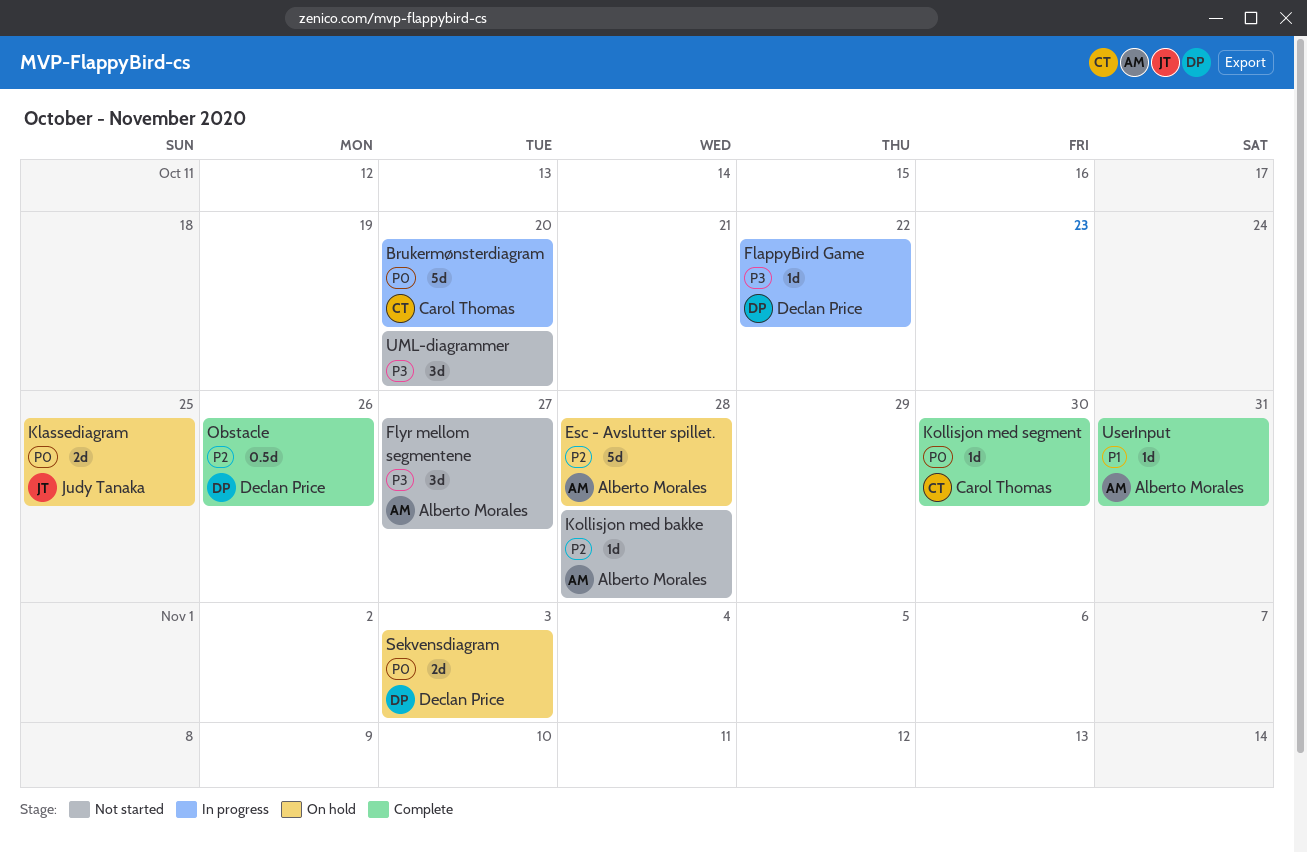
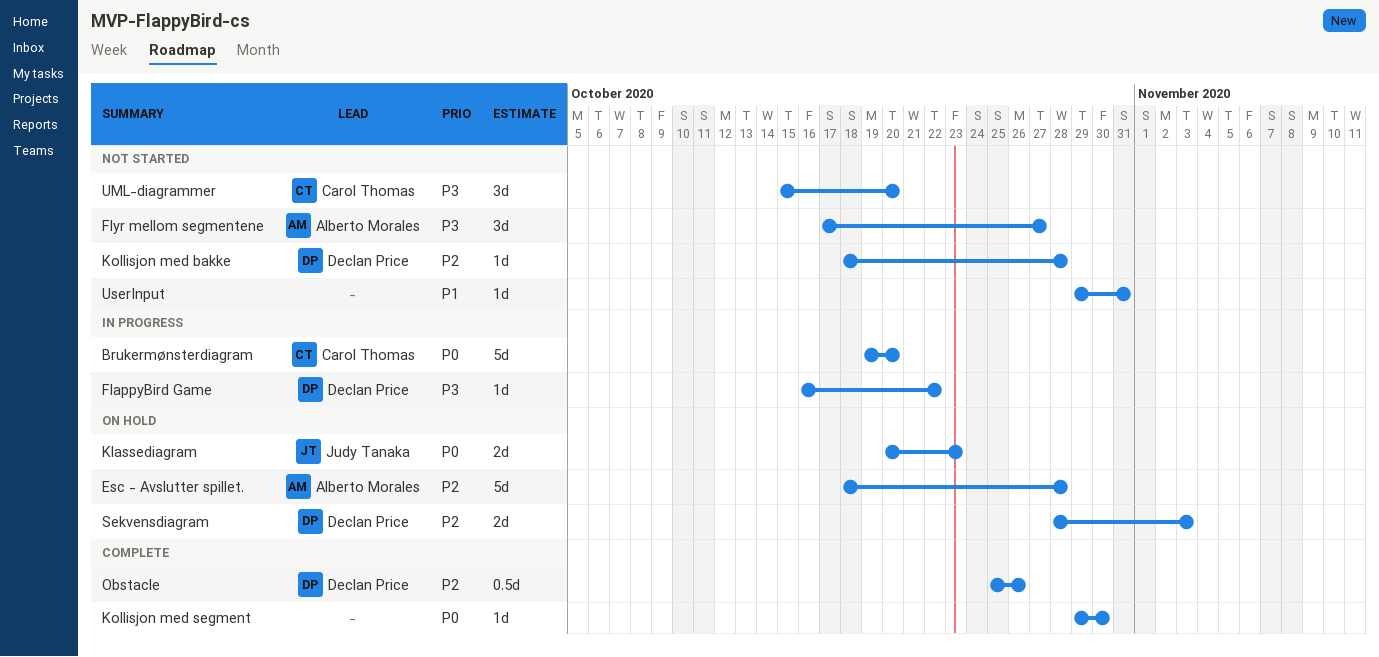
Klassediagram, due: Oct 25 -> Oct 23
Kollisjon med bakke, owner: Alberto Morales -> Declan Price
Kollisjon med segment, owner: Carol Thomas -> none
Sekvensdiagram, priority: P0 -> P2
UML-diagrammer, owner: none -> Carol Thomas
UserInput, status: Complete -> Not started
UserInput, owner: Alberto Morales -> none

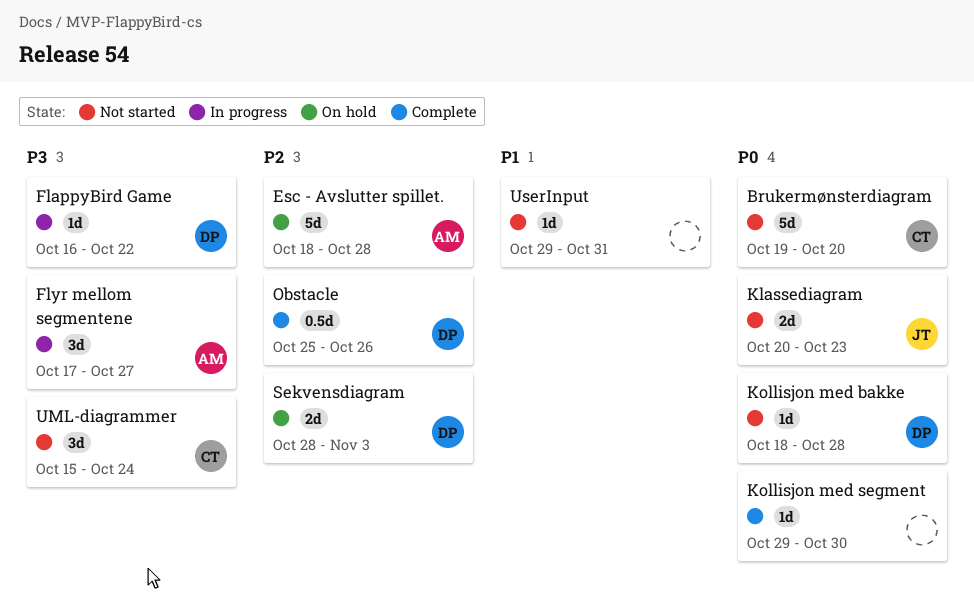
Brukermønsterdiagram, status: In progress -> Not started
Flyr mellom segmentene, status: Not started -> In progress
Klassediagram, status: On hold -> Not started
Kollisjon med bakke, priority: P2 -> P0
UML-diagrammer, due: Oct 20 -> Oct 24

